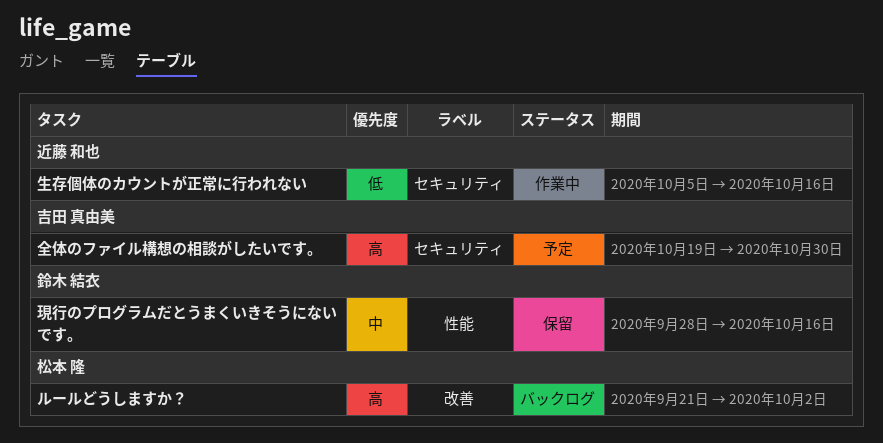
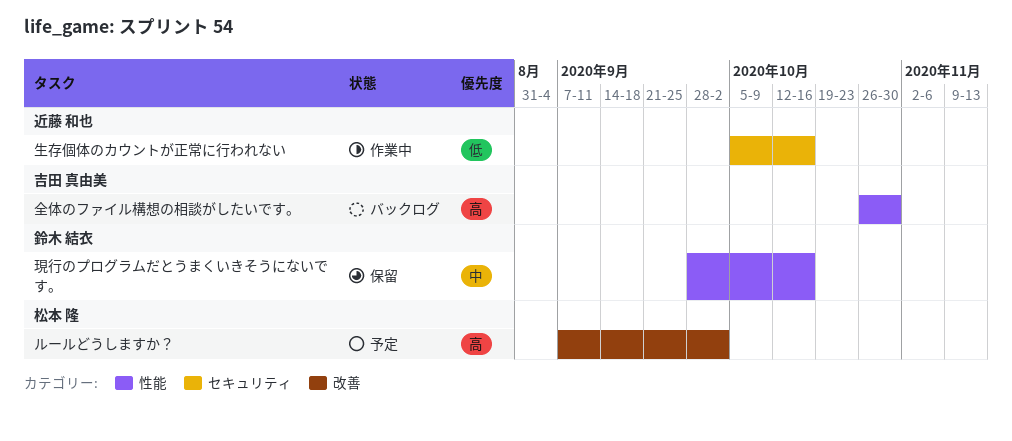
ルールどうしますか？, status: バックログ -> 予定
ルールどうしますか？, start: Sep 21 -> Sep 7
全体のファイル構想の相談がしたいです。, status: 予定 -> バックログ
全体のファイル構想の相談がしたいです。, label: セキュリティ -> 性能
全体のファイル構想の相談がしたいです。, start: Oct 19 -> Oct 26

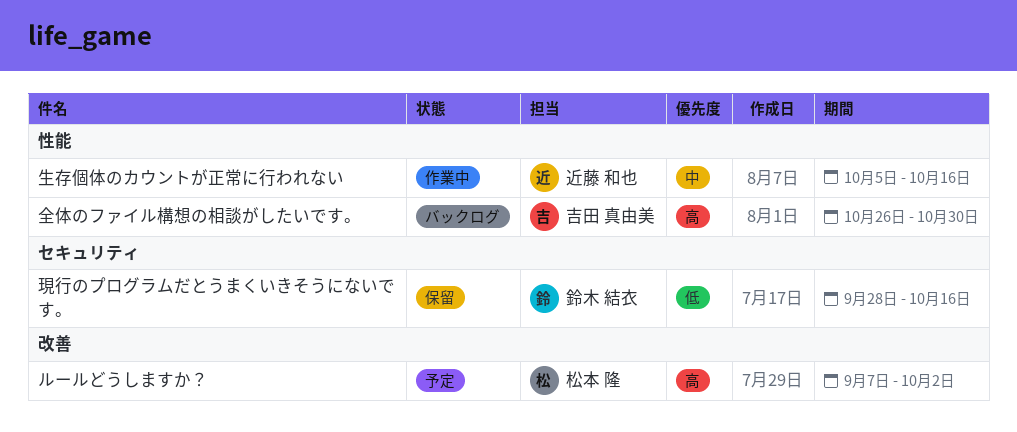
現行のプログラムだとうまくいきそうにないです。, priority: 中 -> 低
現行のプログラムだとうまくいきそうにないです。, label: 性能 -> セキュリティ
生存個体のカウントが正常に行われない, priority: 低 -> 中
生存個体のカウントが正常に行われない, label: セキュリティ -> 性能

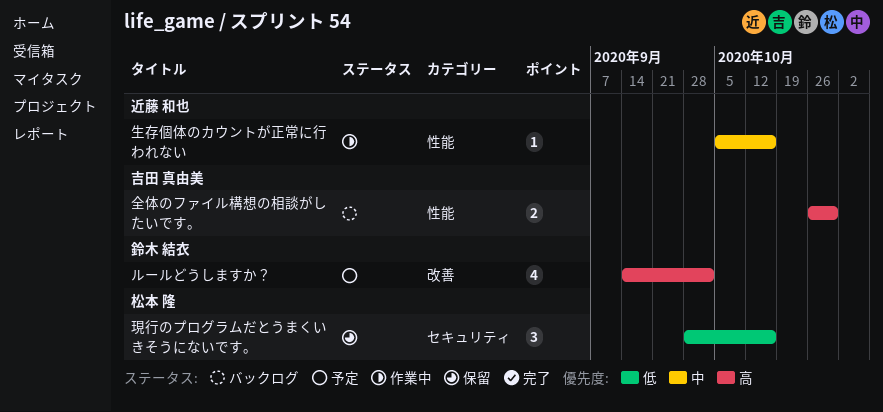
ルールどうしますか？, owner: 松本 隆 -> 鈴木 結衣
ルールどうしますか？, start: Sep 7 -> Sep 14
現行のプログラムだとうまくいきそうにないです。, owner: 鈴木 結衣 -> 松本 隆

